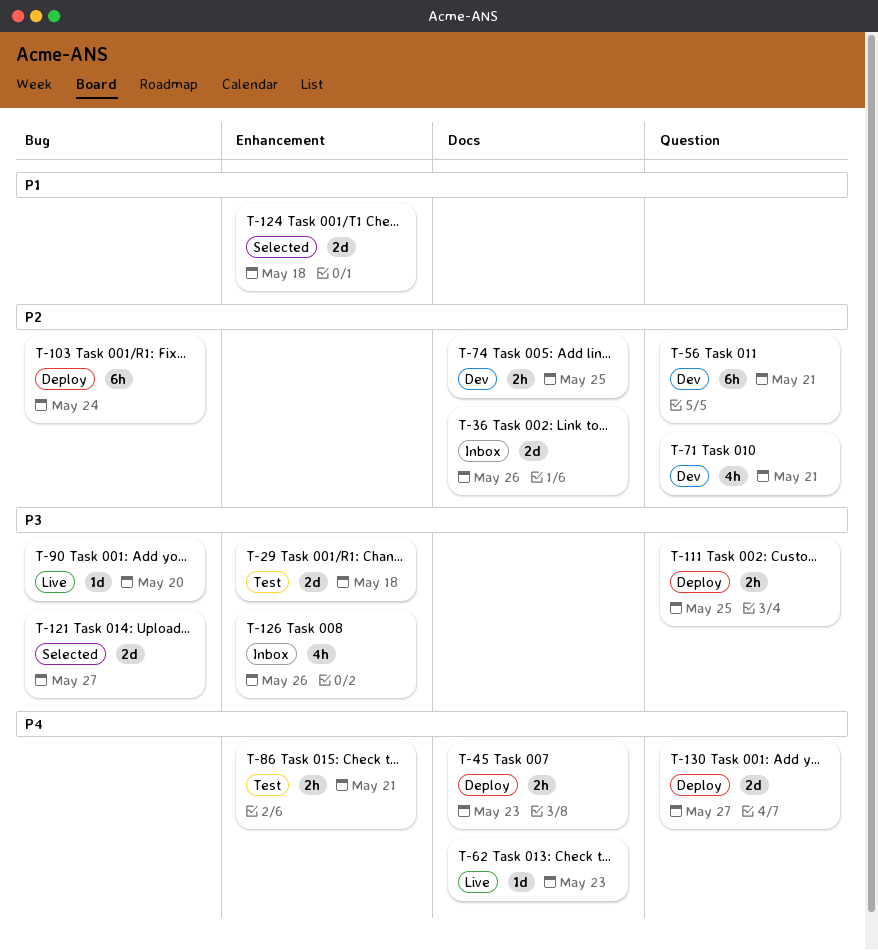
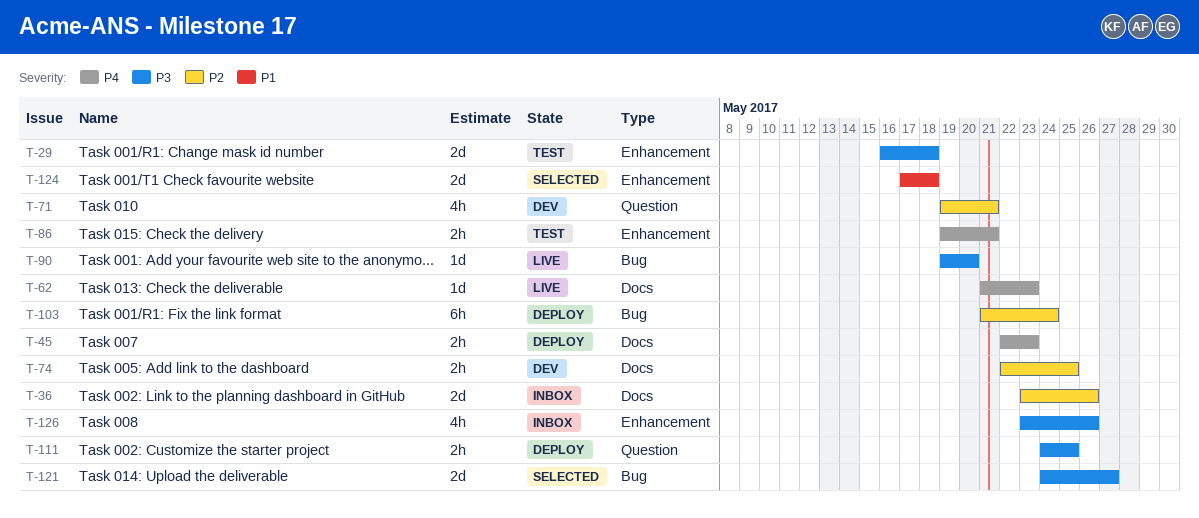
T-56: present -> none
T-130: present -> none

